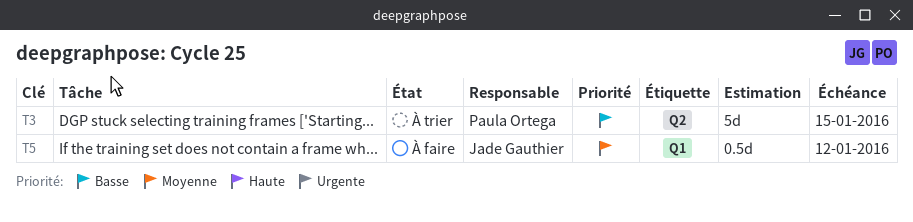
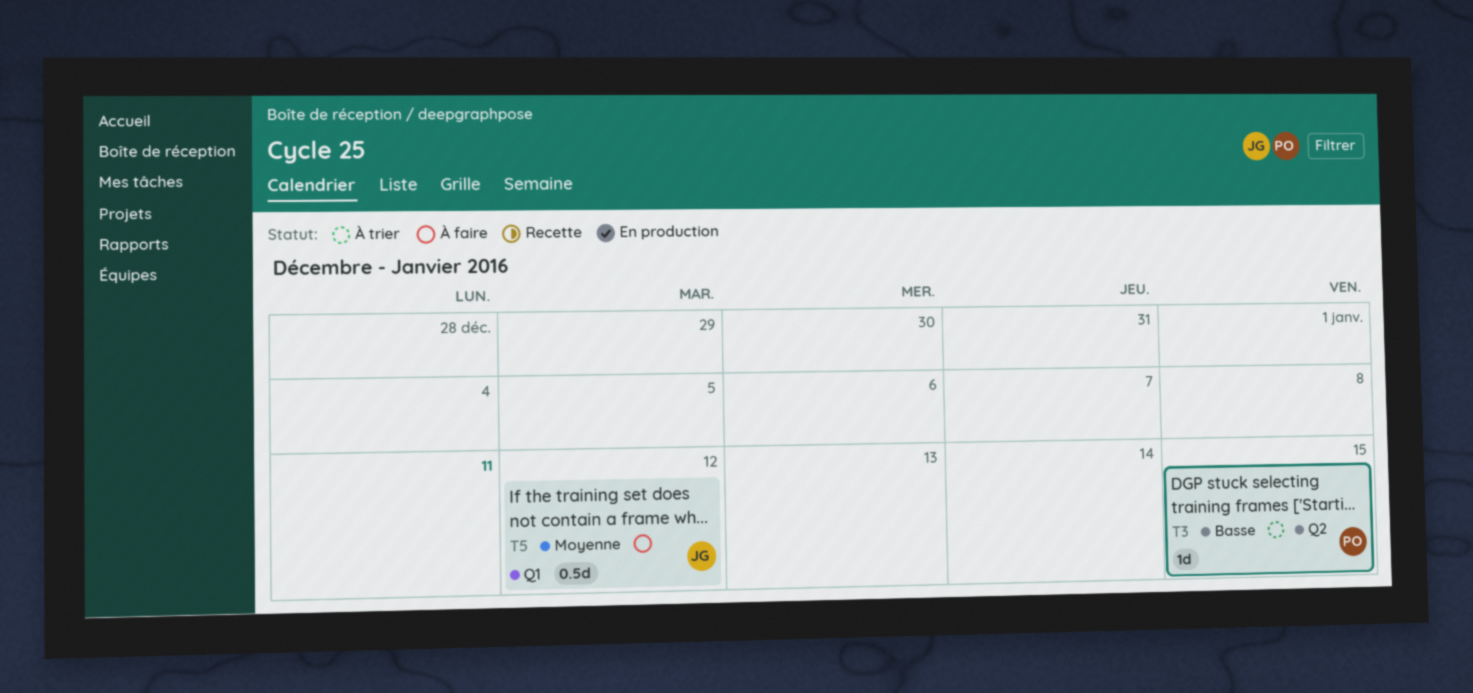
T3, estimate: 5d -> 1d

